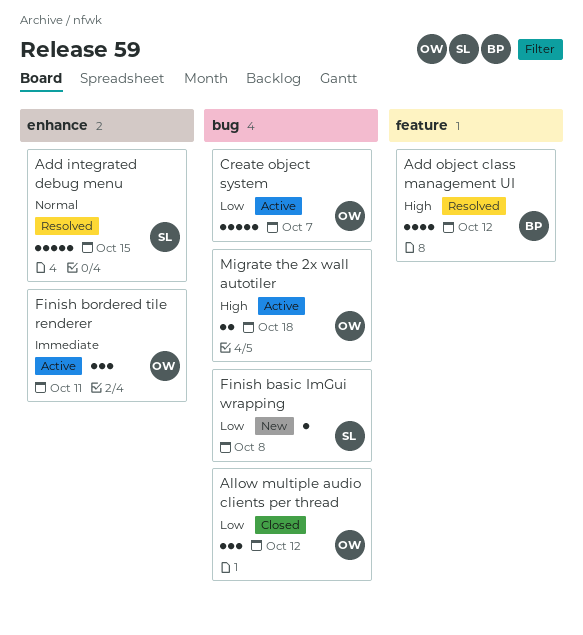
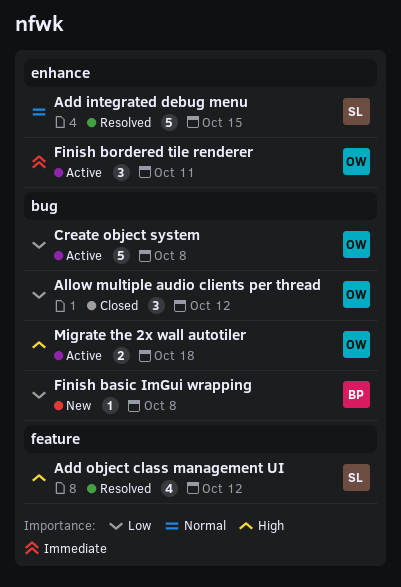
Add object class management UI, owner: BP -> SL
Create object system, due: Oct 7 -> Oct 8
Finish basic ImGui wrapping, owner: SL -> BP

